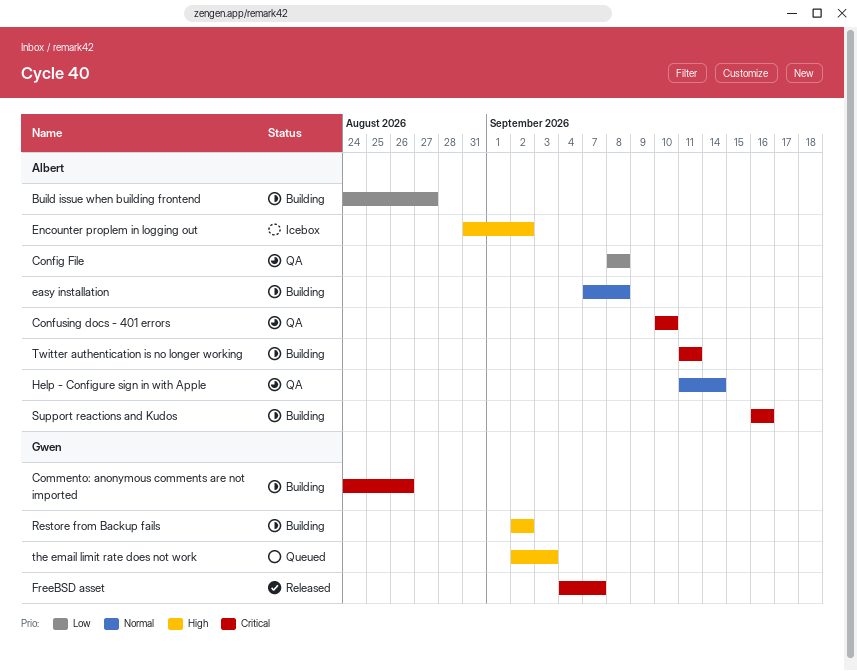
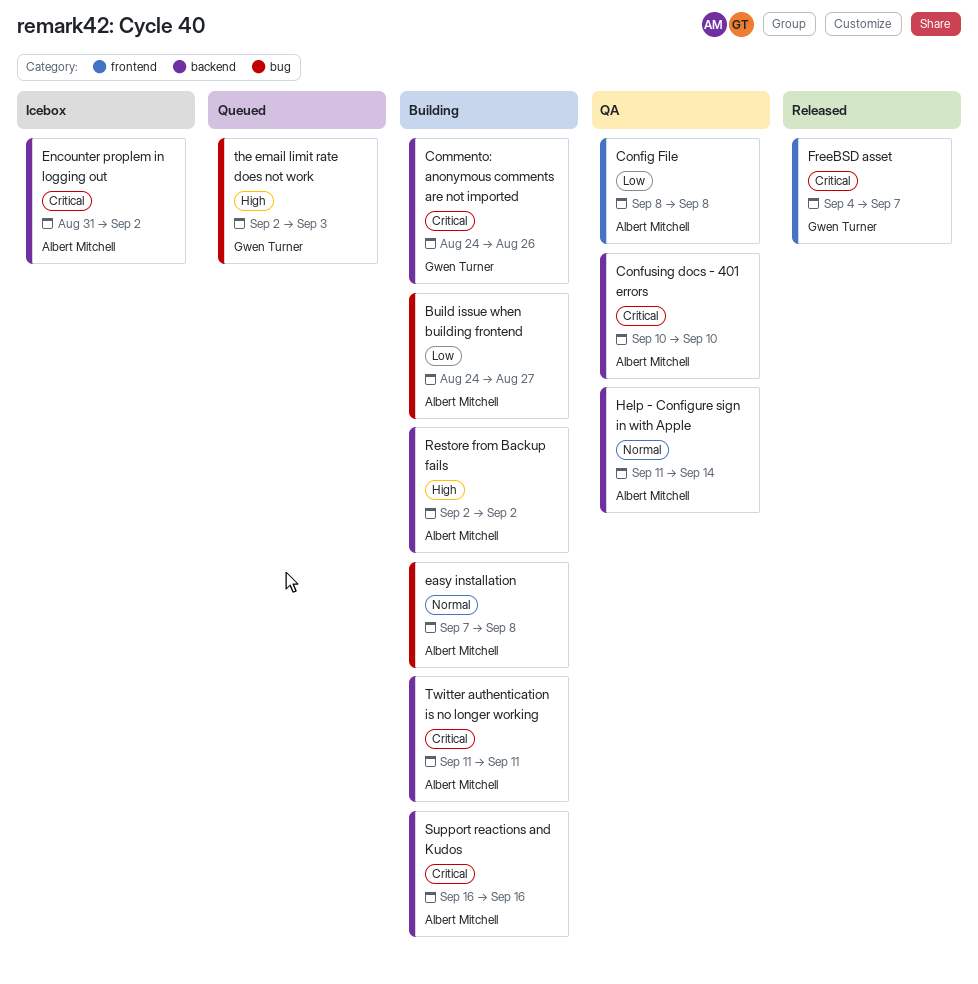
Encounter proplem in logging out, priority: High -> Critical
Restore from Backup fails, owner: Gwen Turner -> Albert Mitchell

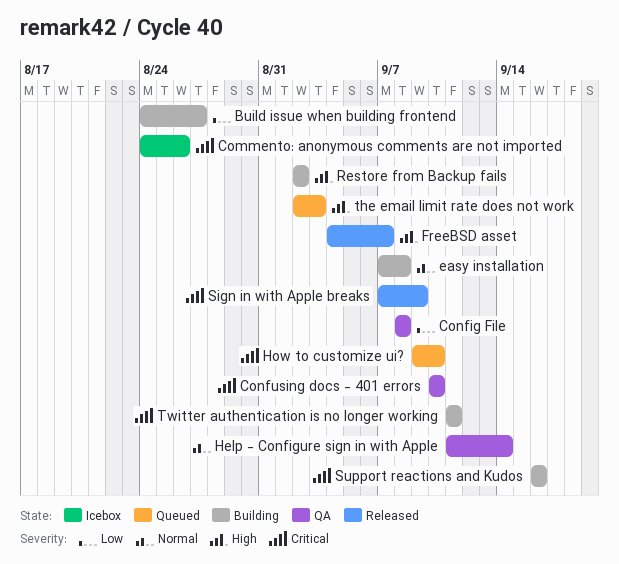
Commento: anonymous comments are not imported, status: Building -> Icebox
Encounter proplem in logging out: present -> none
FreeBSD asset, priority: Critical -> High
How to customize ui?: none -> present
Sign in with Apple breaks: none -> present

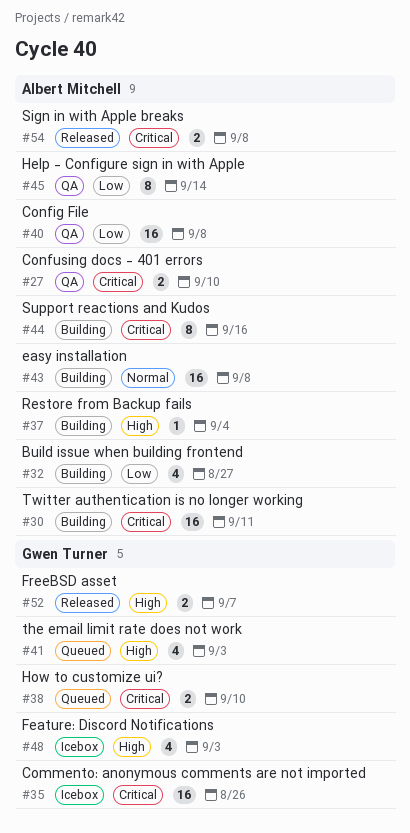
Feature: Discord Notifications: none -> present
Help - Configure sign in with Apple, priority: Normal -> Low
Restore from Backup fails, due: Sep 2 -> Sep 4
Sign in with Apple breaks, due: Sep 9 -> Sep 8

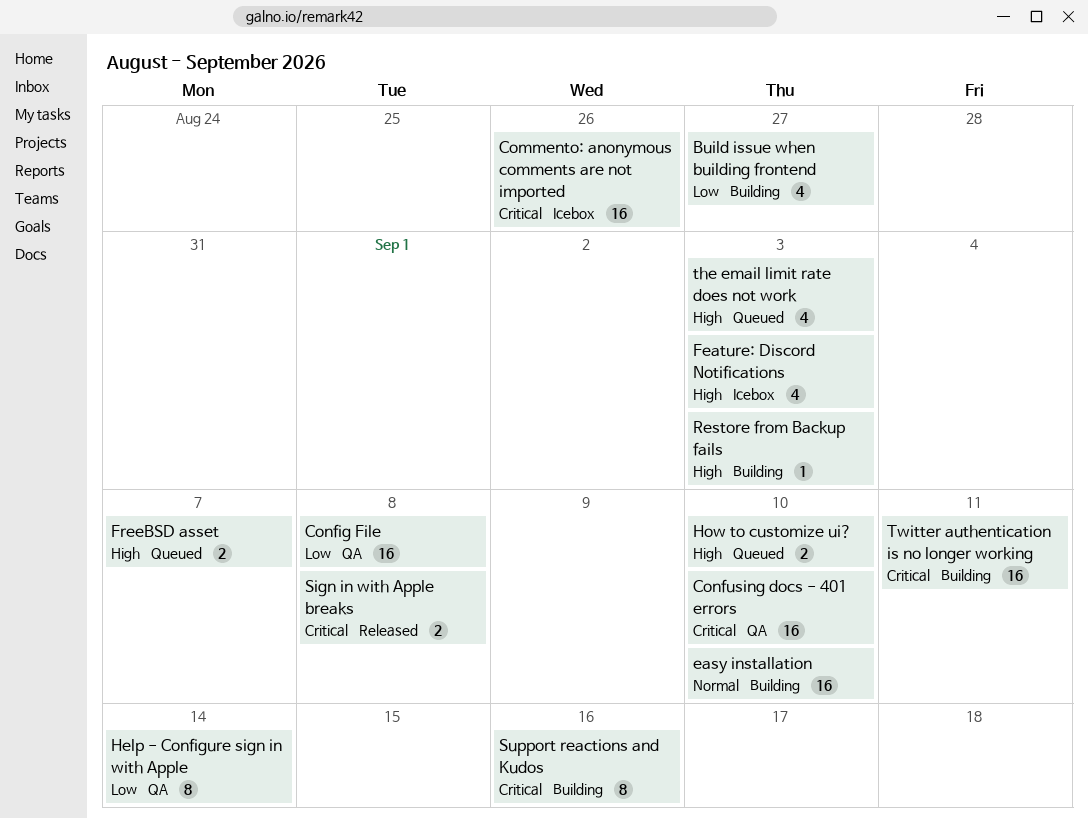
Confusing docs - 401 errors, estimate: 2 -> 16
easy installation, due: Sep 8 -> Sep 10
FreeBSD asset, status: Released -> Queued
How to customize ui?, priority: Critical -> High
Restore from Backup fails, due: Sep 4 -> Sep 3

